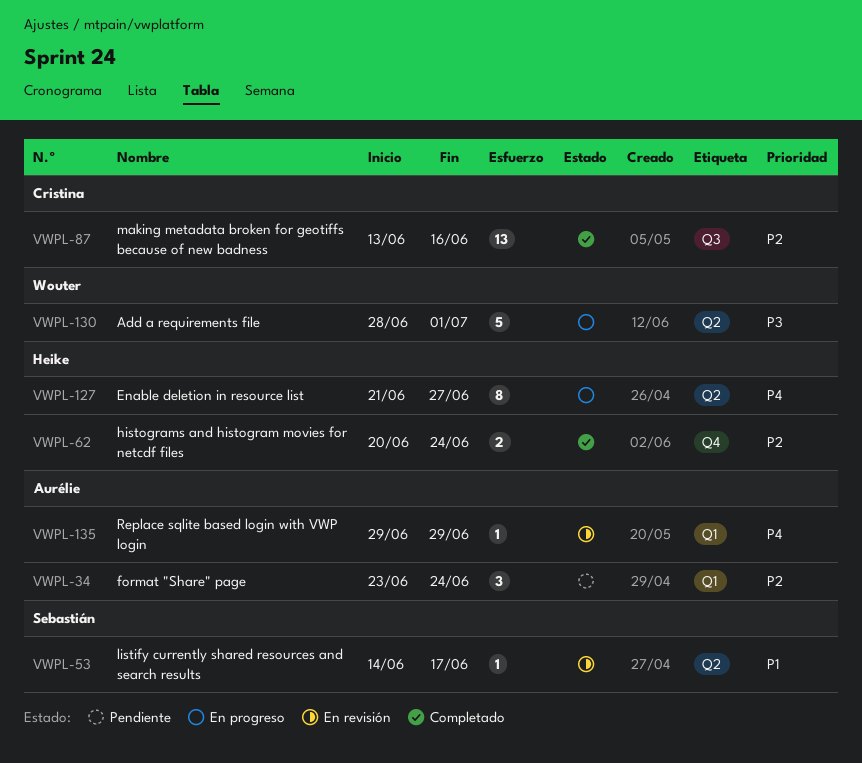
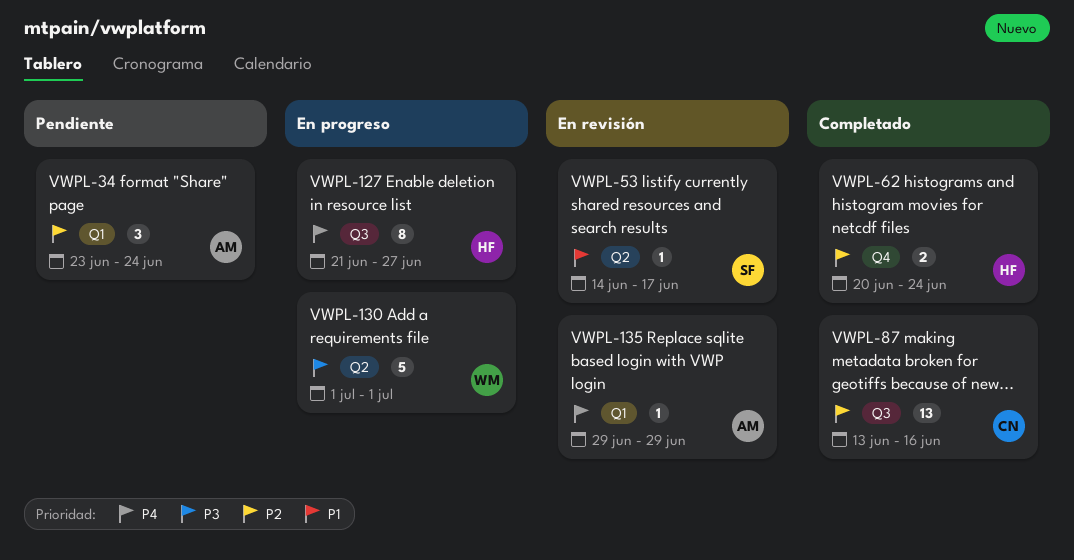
VWPL-127, label: Q2 -> Q3
VWPL-130, start: Jun 28 -> Jul 1

